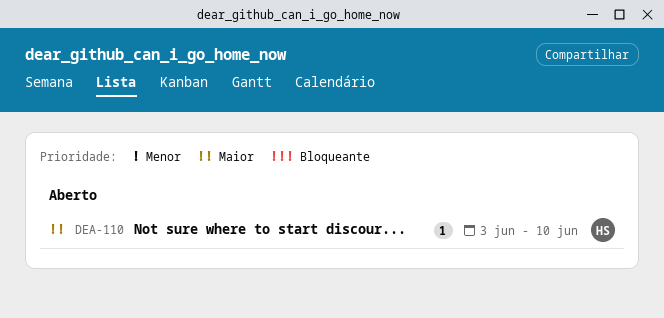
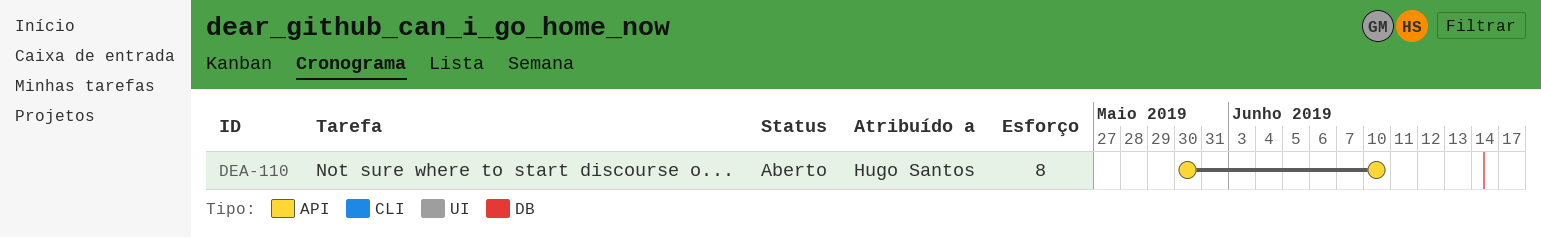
DEA-110, estimate: 1 -> 8
DEA-110, start: Jun 3 -> May 30

